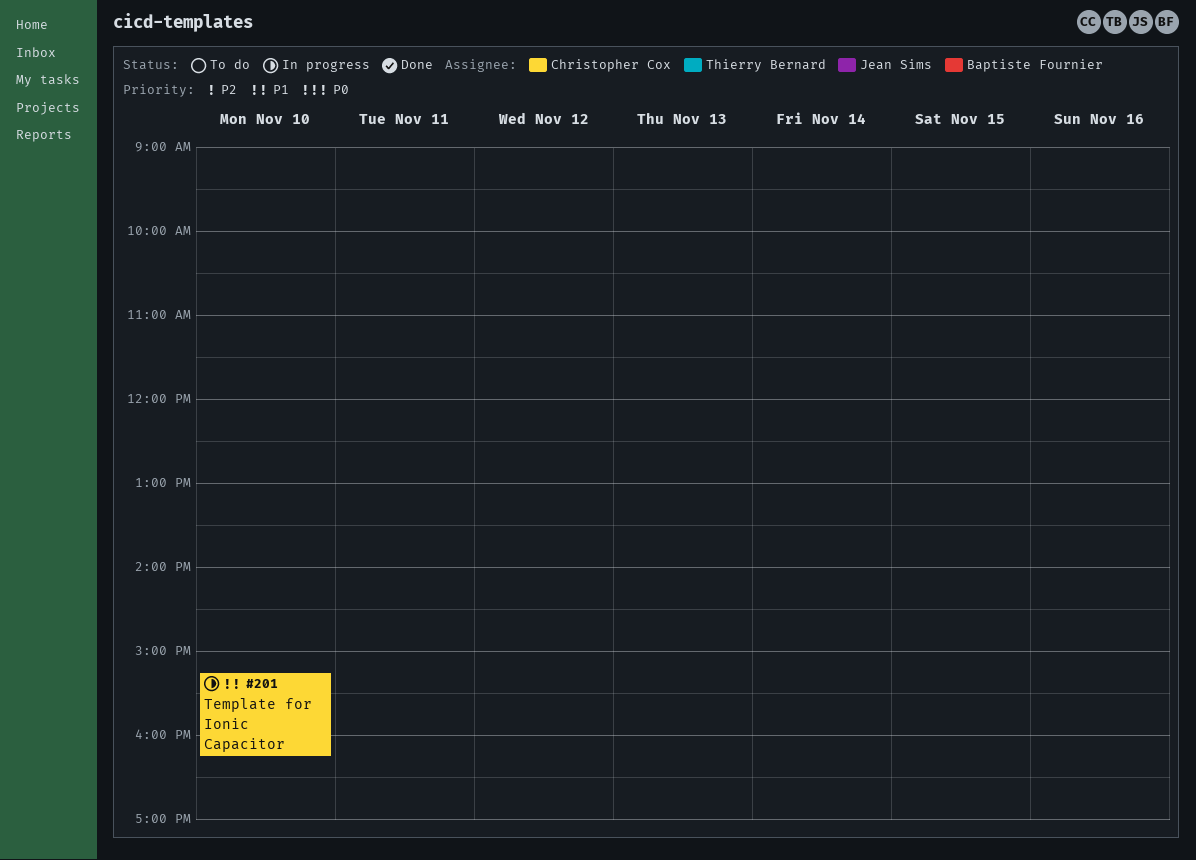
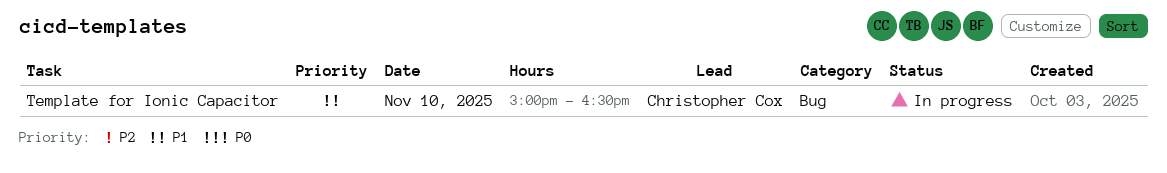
Template for Ionic Capacitor, begins: 15:15 -> 15:00
Template for Ionic Capacitor, ends: 16:15 -> 16:30

